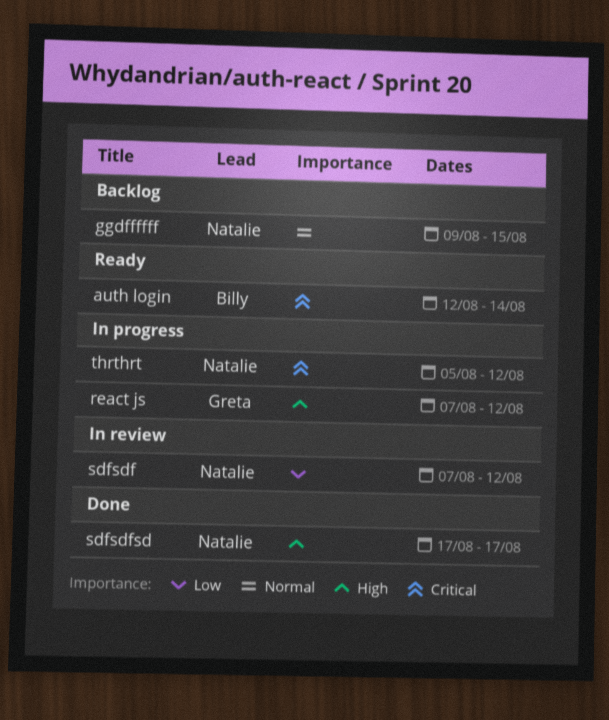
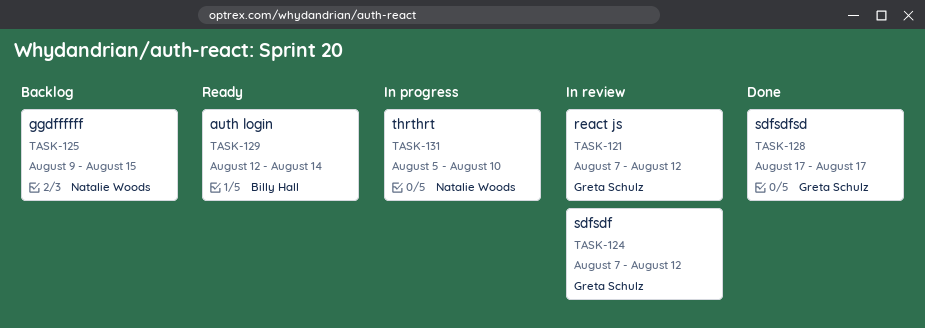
react js, status: In progress -> In review
sdfsdf, owner: Natalie Woods -> Greta Schulz
sdfsdfsd, owner: Natalie Woods -> Greta Schulz
thrthrt, due: Aug 12 -> Aug 10

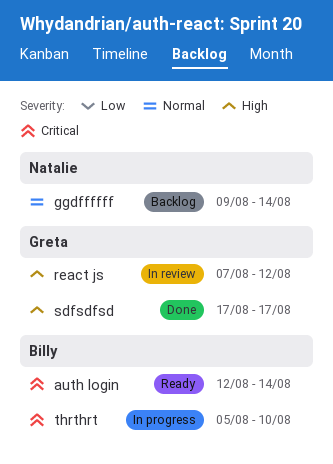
ggdffffff, due: Aug 15 -> Aug 14
sdfsdf: present -> none
thrthrt, owner: Natalie Woods -> Billy Hall

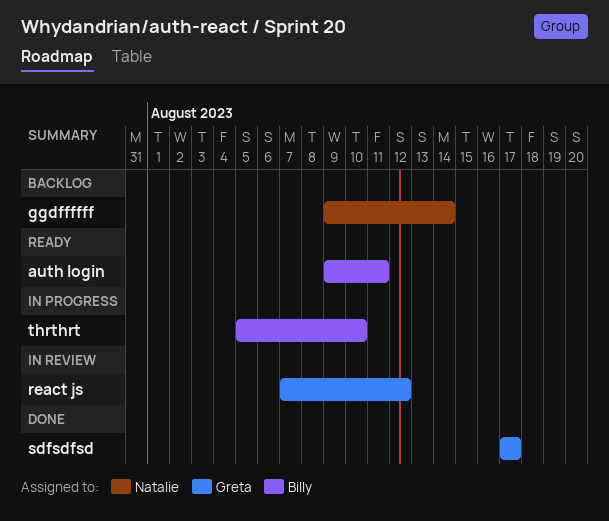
auth login, start: Aug 12 -> Aug 9
auth login, due: Aug 14 -> Aug 11

